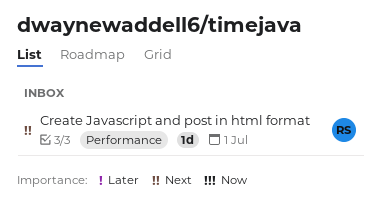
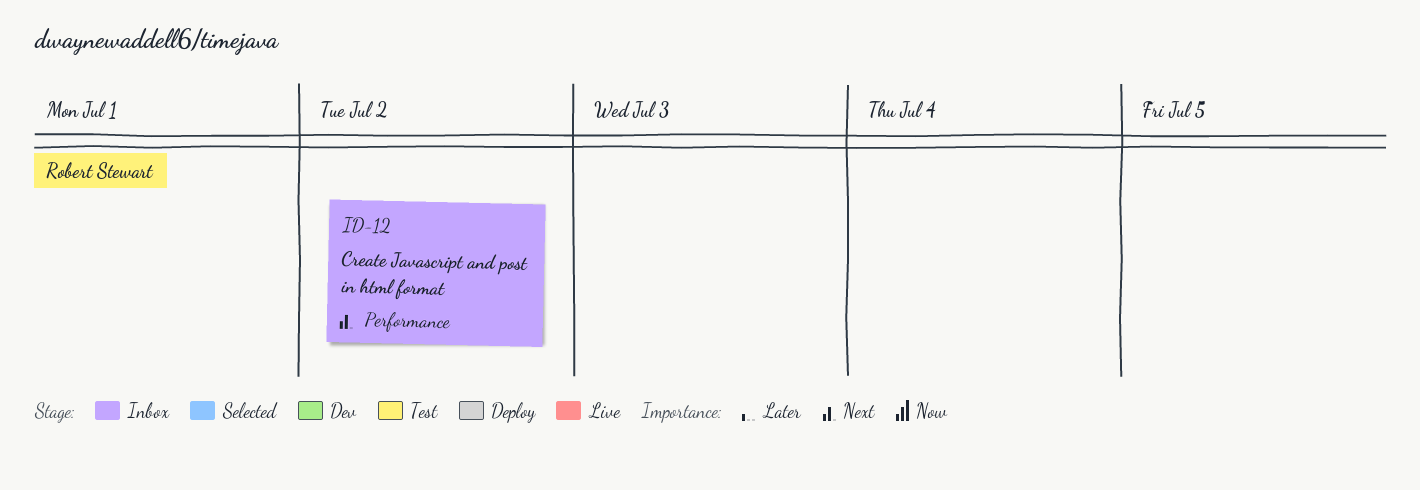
Create Javascript and post in html format, due: Jul 1 -> Jul 2

